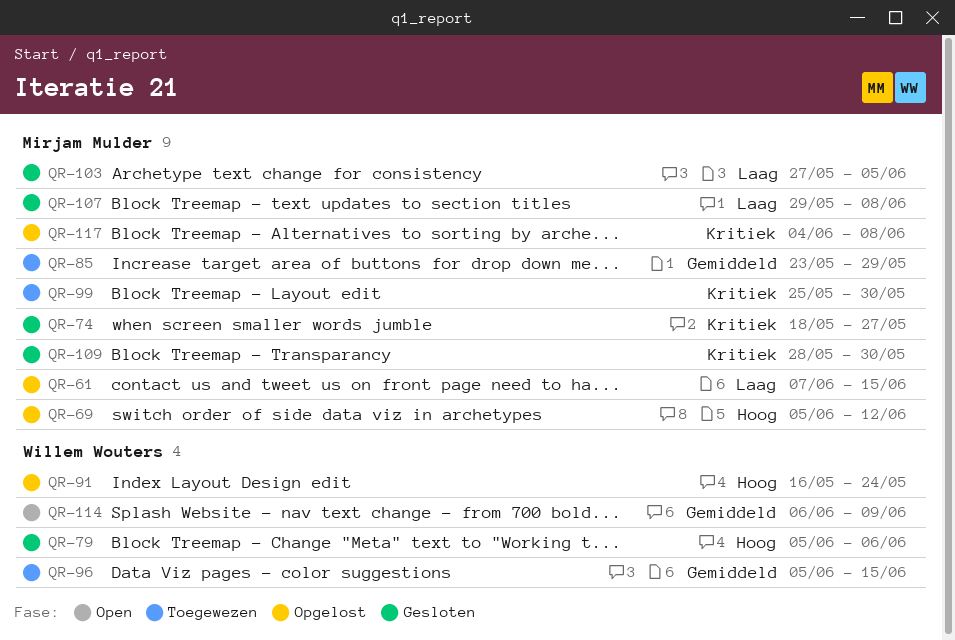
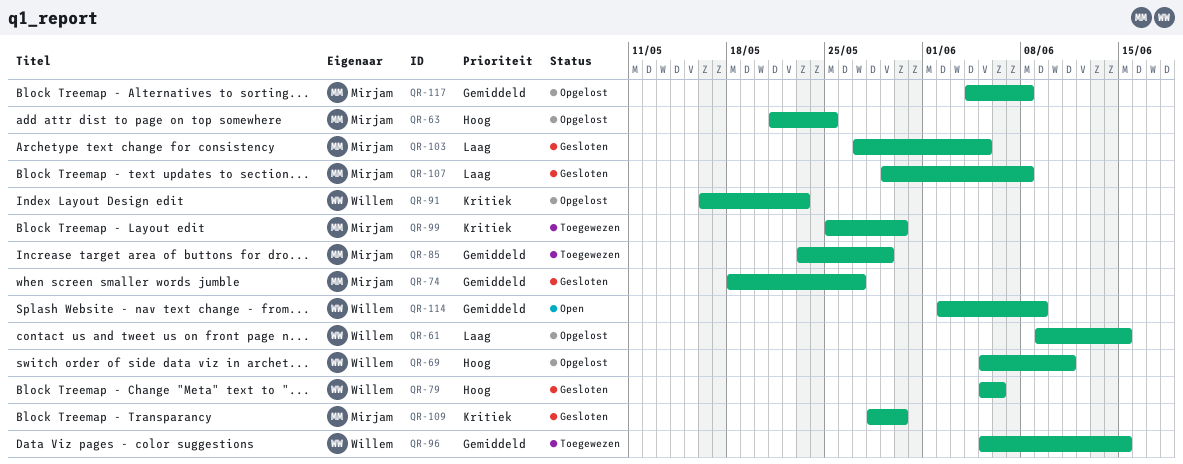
QR-61, owner: Mirjam Mulder -> Willem Wouters
QR-61, start: Jun 7 -> Jun 9
QR-63: none -> present
QR-69, owner: Mirjam Mulder -> Willem Wouters
QR-69, due: Jun 12 -> Jun 11
QR-74, priority: Kritiek -> Gemiddeld
QR-91, priority: Hoog -> Kritiek
QR-91, due: May 24 -> May 23
QR-114, start: Jun 6 -> Jun 2
QR-117, priority: Kritiek -> Gemiddeld

